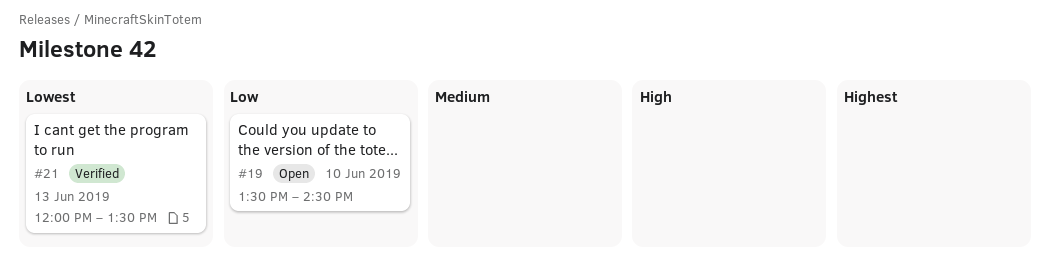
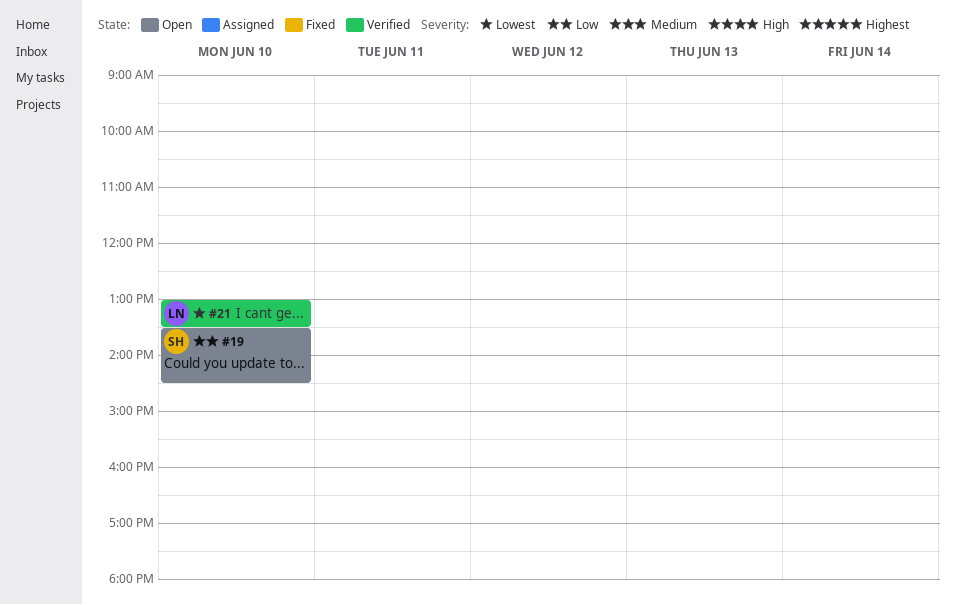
#21, day: Jun 13 -> Jun 10
#21, begins: 12:00 -> 13:00

